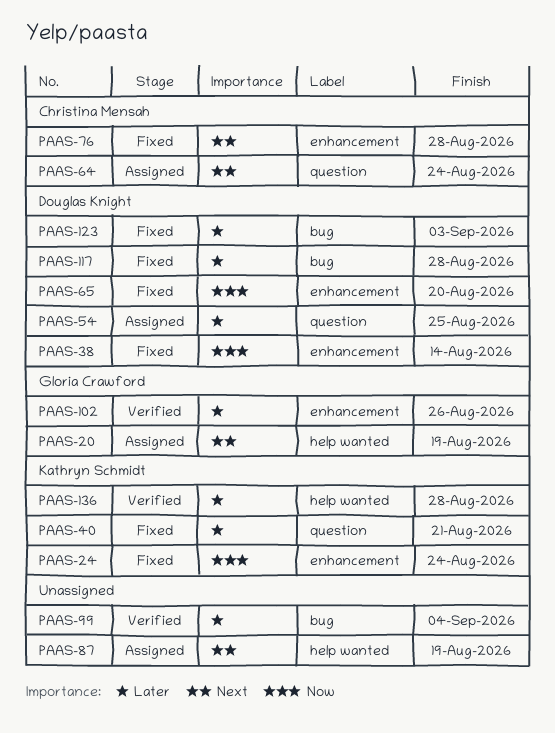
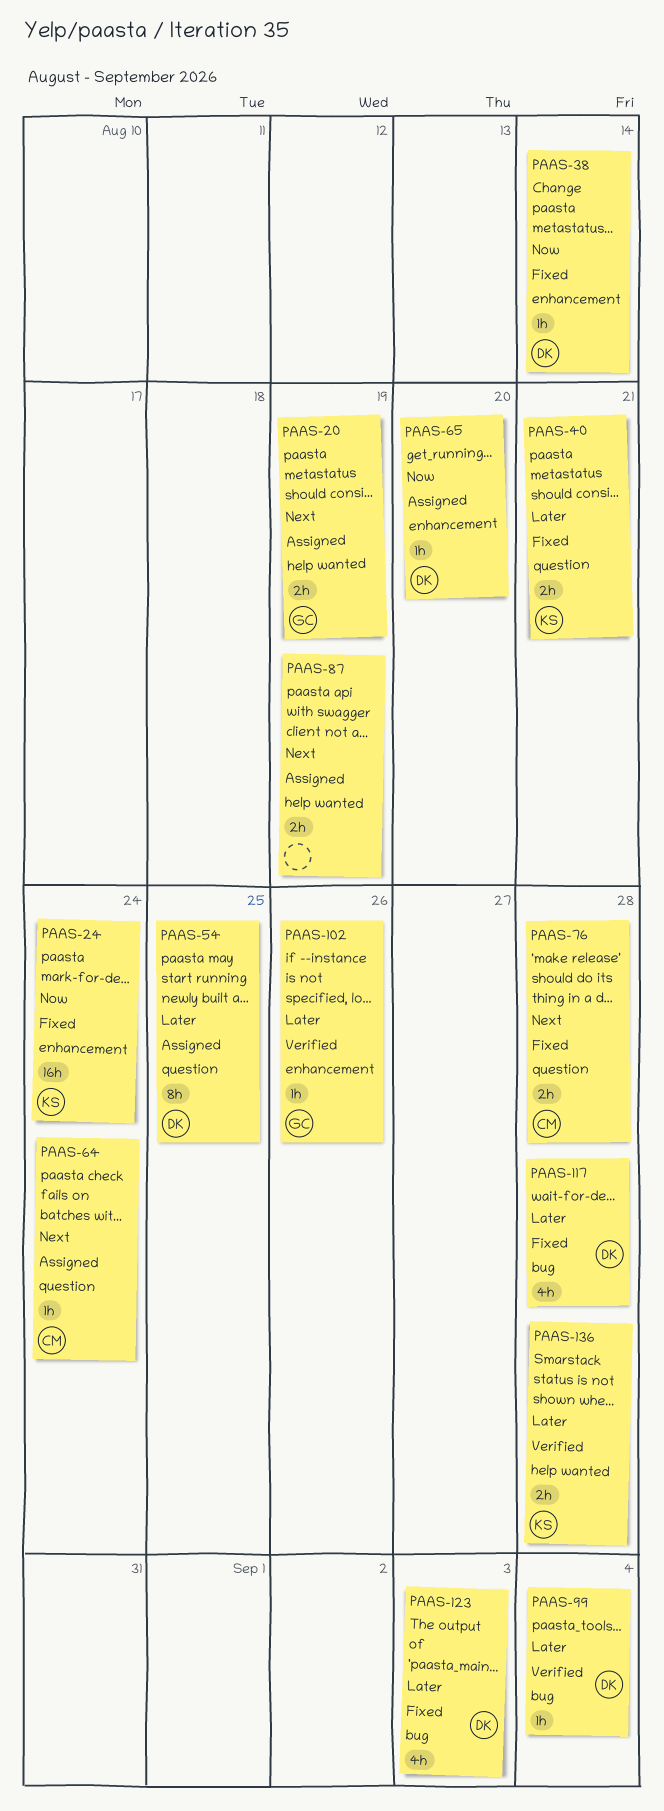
PAAS-65, status: Fixed -> Assigned
PAAS-76, label: enhancement -> question
PAAS-99, owner: none -> Douglas Knight

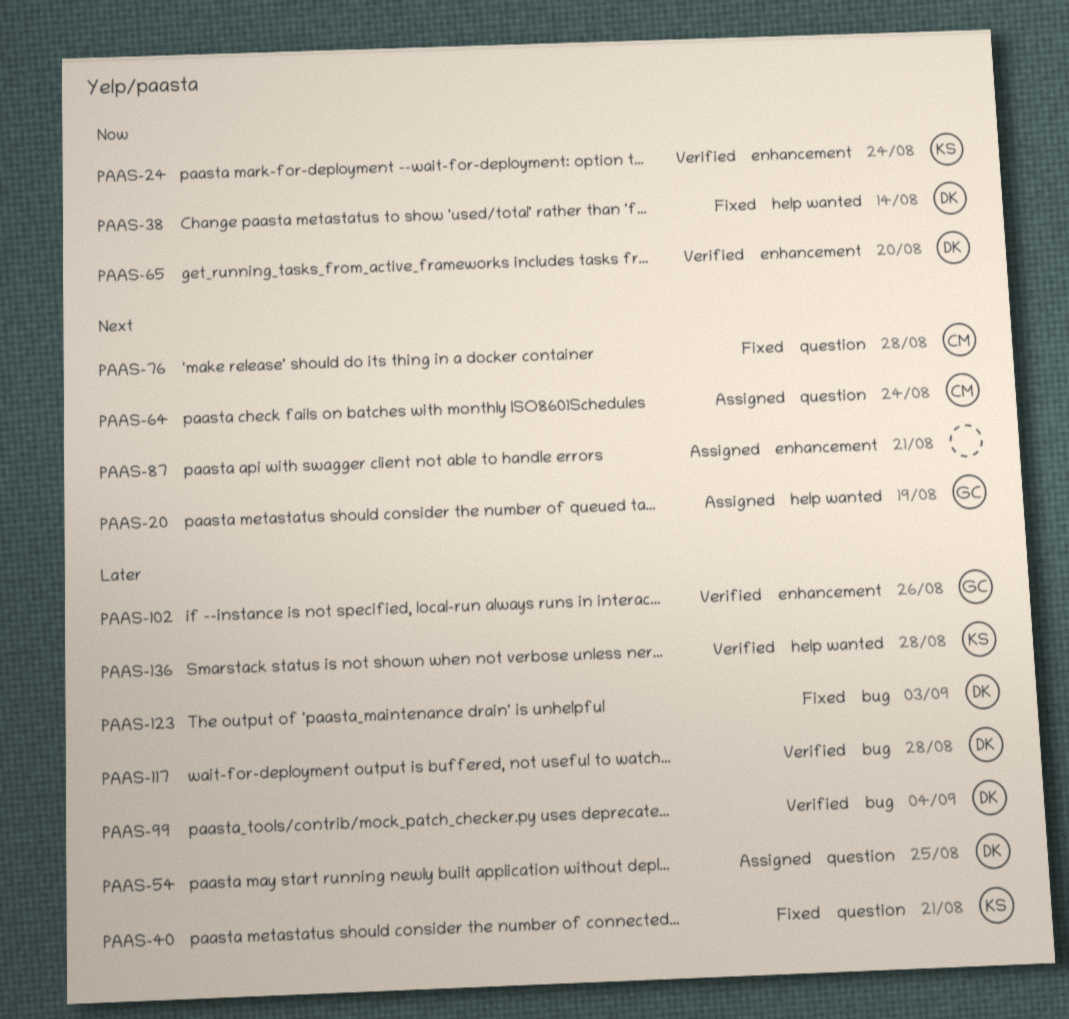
PAAS-24, status: Fixed -> Verified
PAAS-38, label: enhancement -> help wanted
PAAS-65, status: Assigned -> Verified
PAAS-87, label: help wanted -> enhancement
PAAS-87, due: Aug 19 -> Aug 21
PAAS-117, status: Fixed -> Verified

